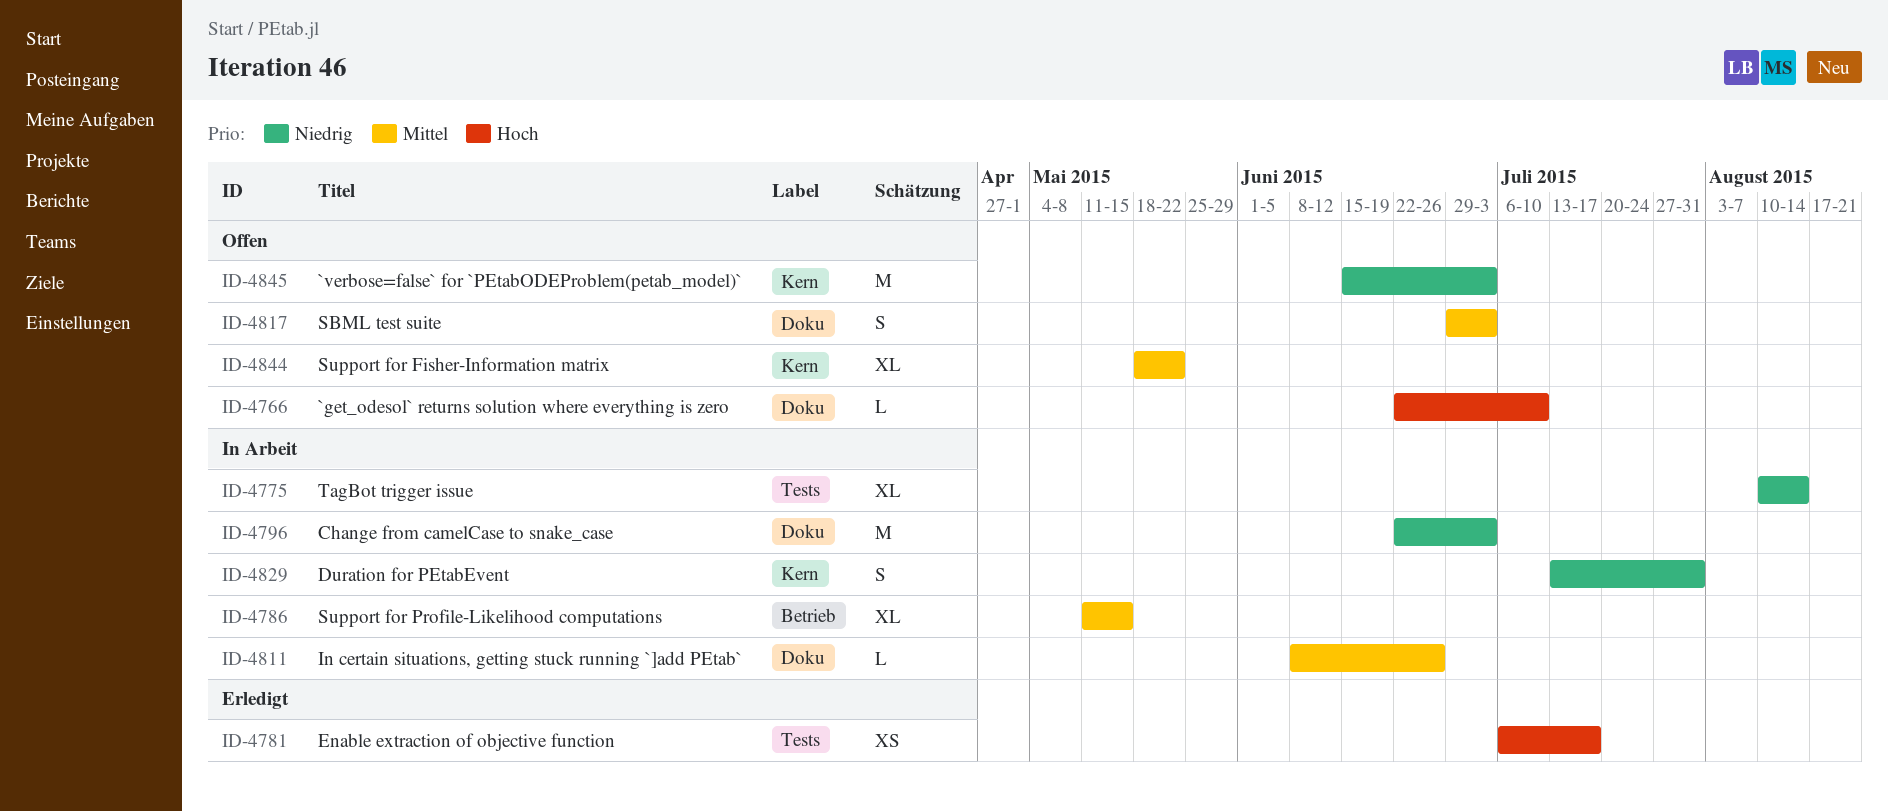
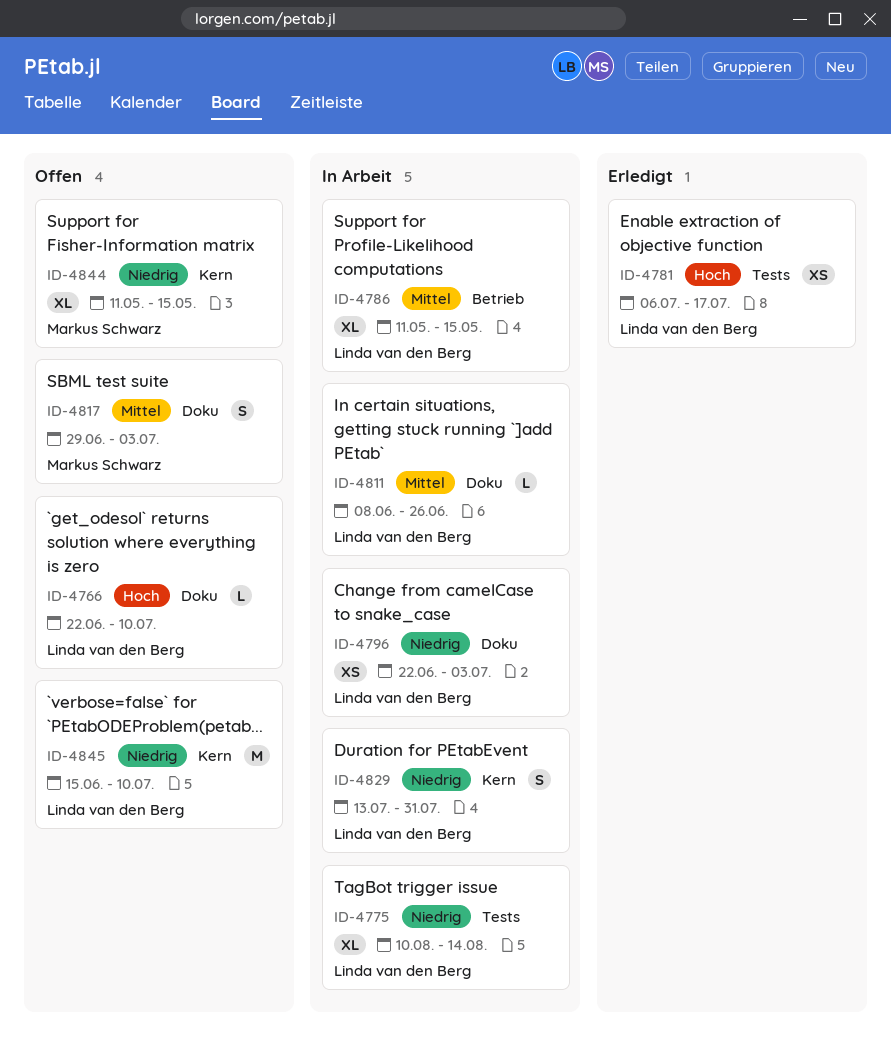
ID-4796, estimate: M -> XS
ID-4844, priority: Mittel -> Niedrig
ID-4844, start: May 18 -> May 11
ID-4844, due: May 22 -> May 15
ID-4845, due: Jul 3 -> Jul 10

